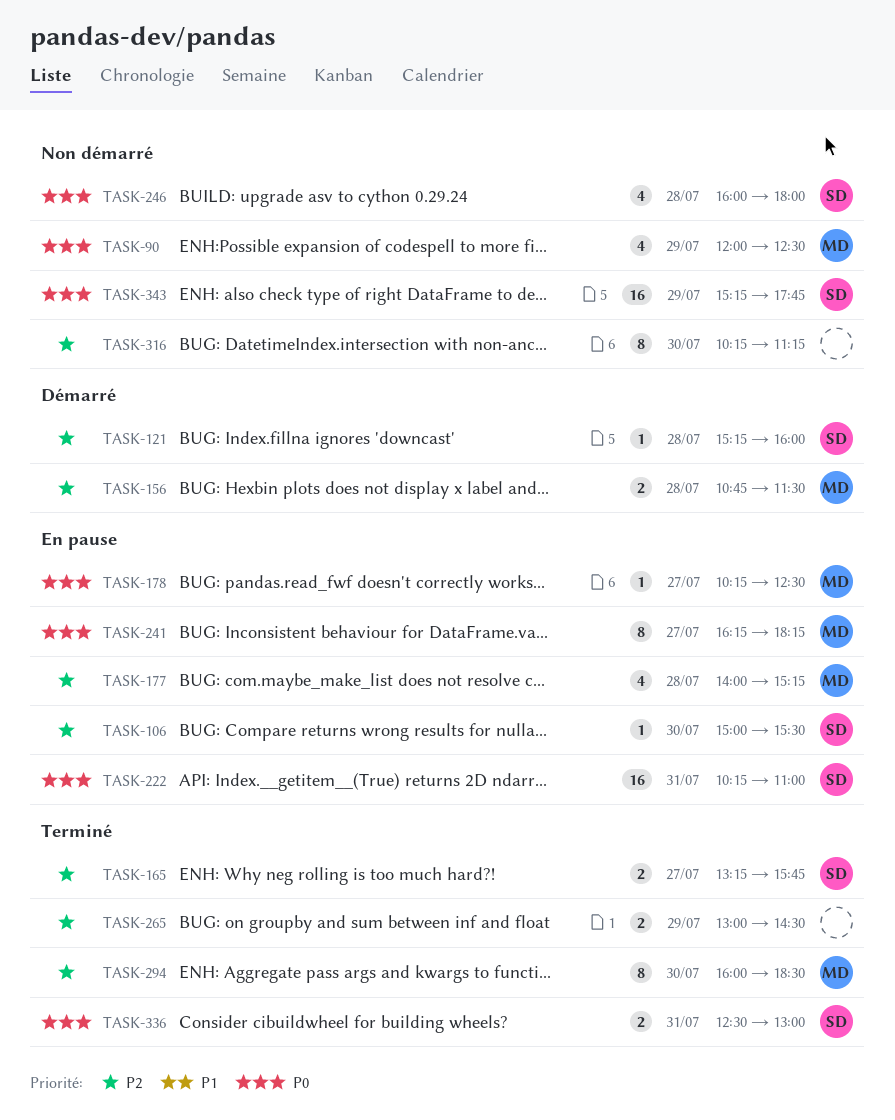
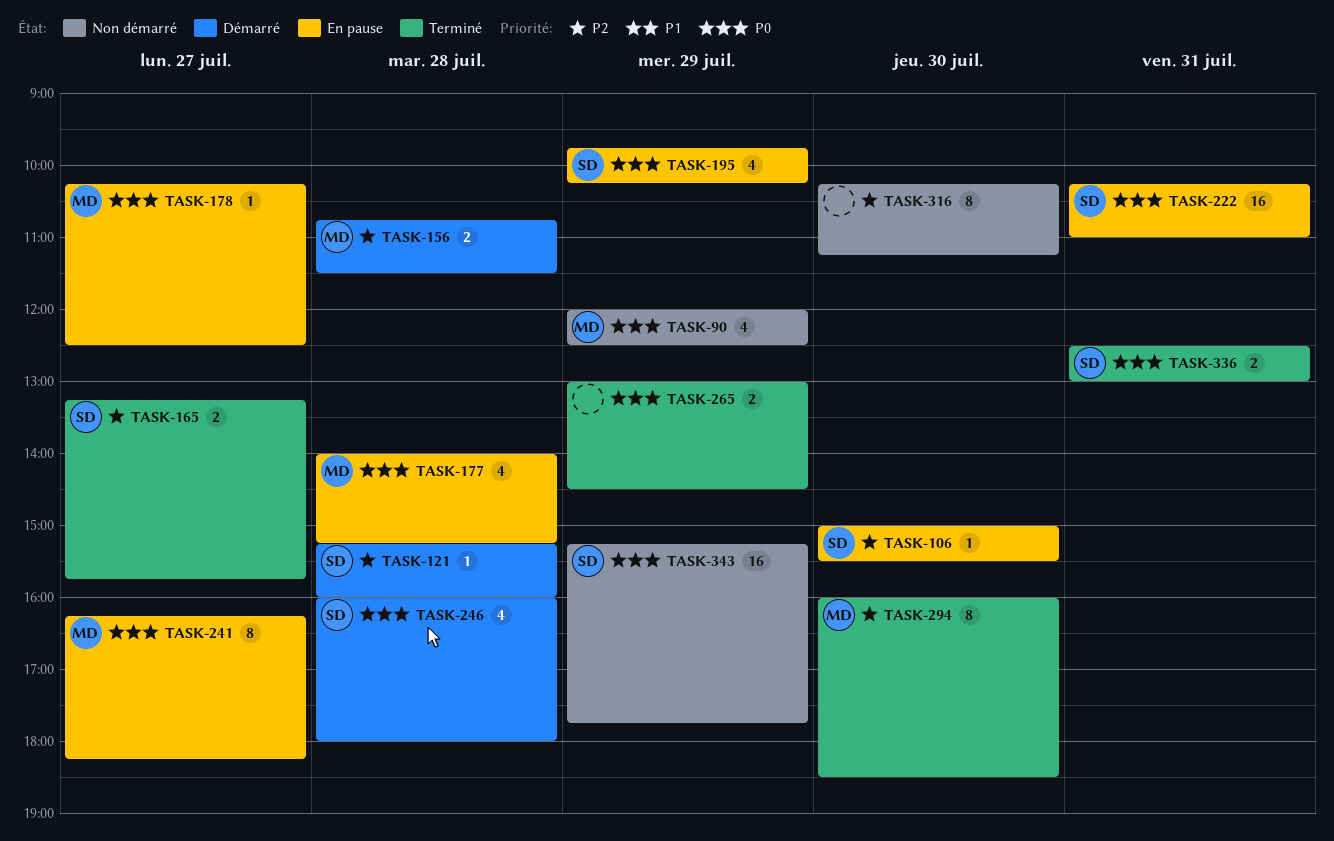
TASK-177, priority: P2 -> P0
TASK-195: none -> present
TASK-246, status: Non démarré -> Démarré
TASK-265, priority: P2 -> P0

